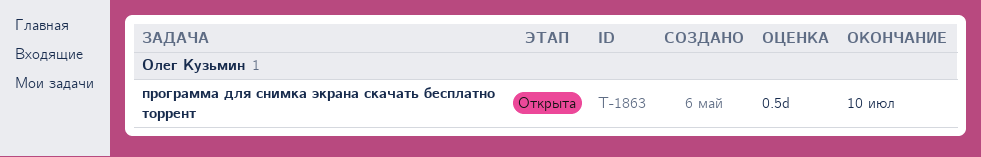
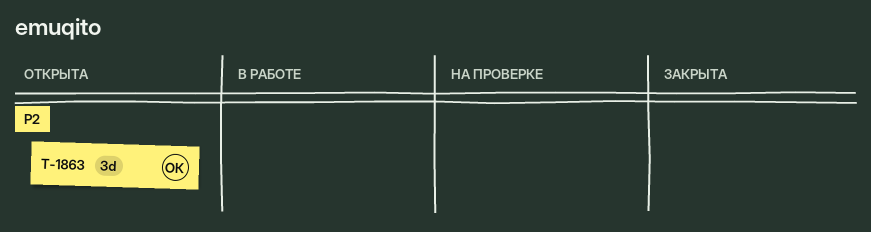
T-1863, estimate: 0.5d -> 3d

